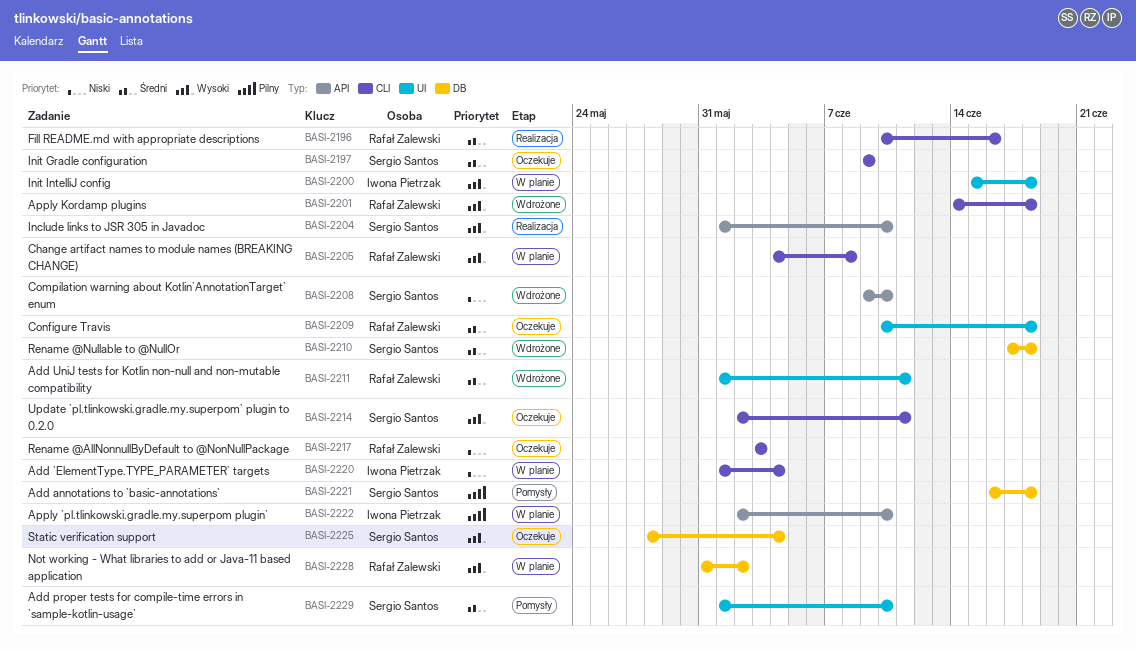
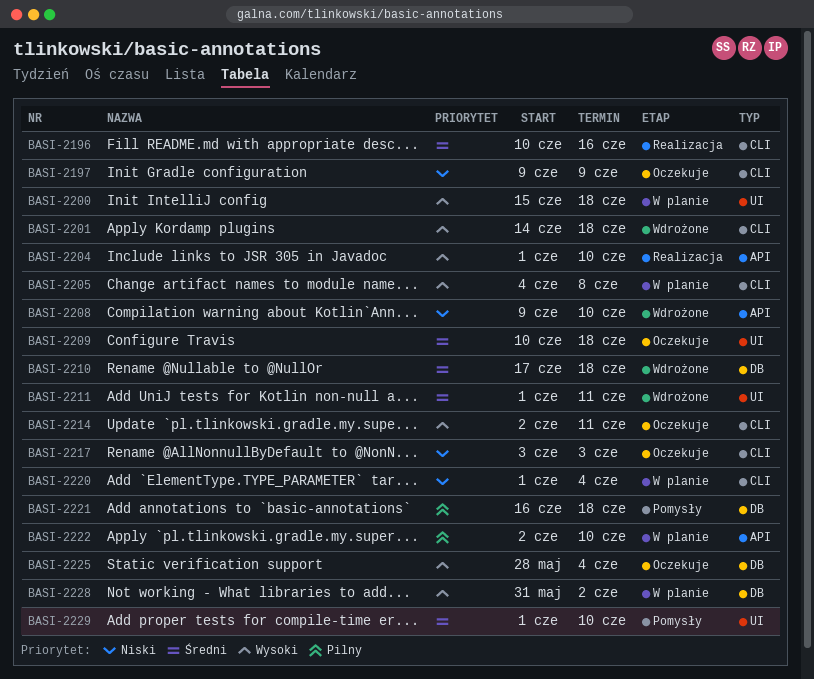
BASI-2197, priority: Średni -> Niski

